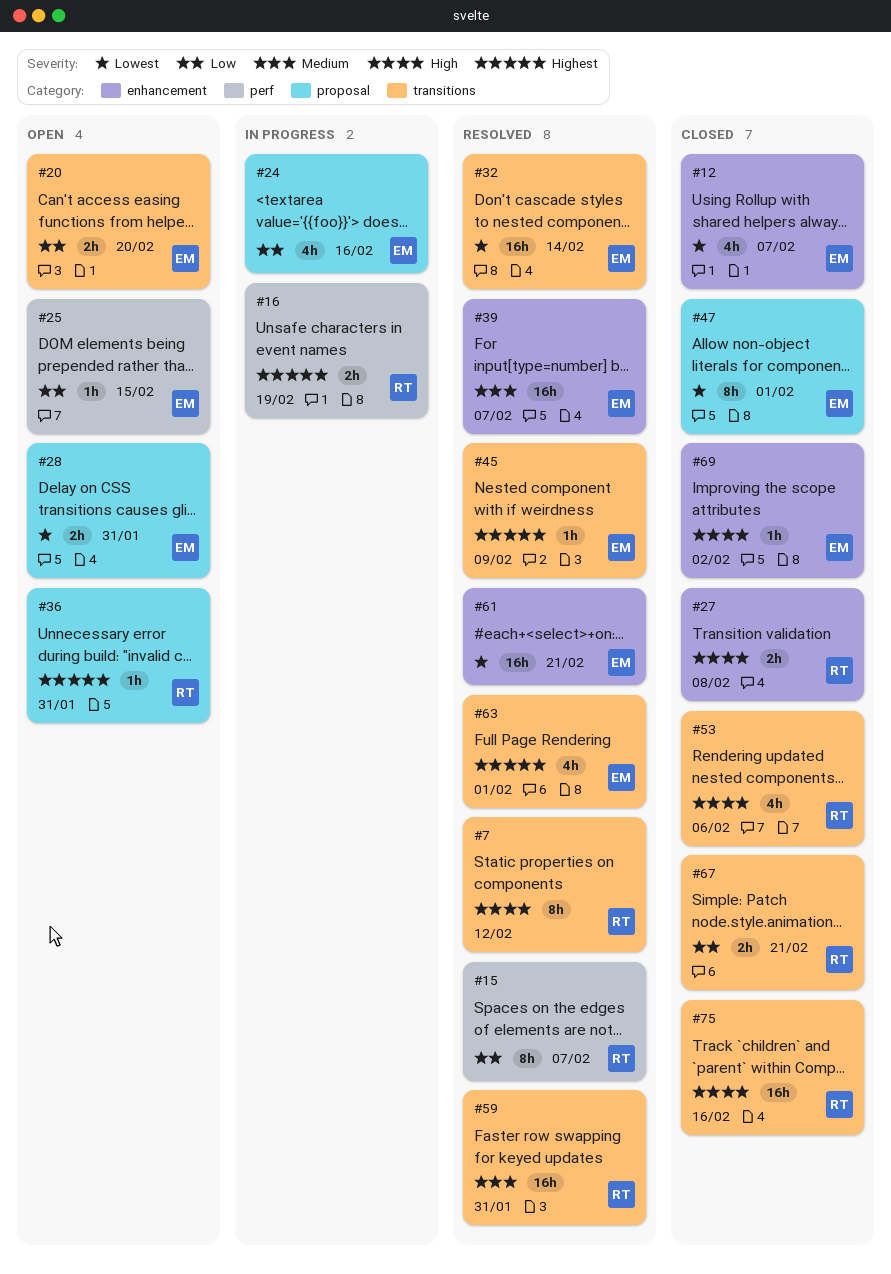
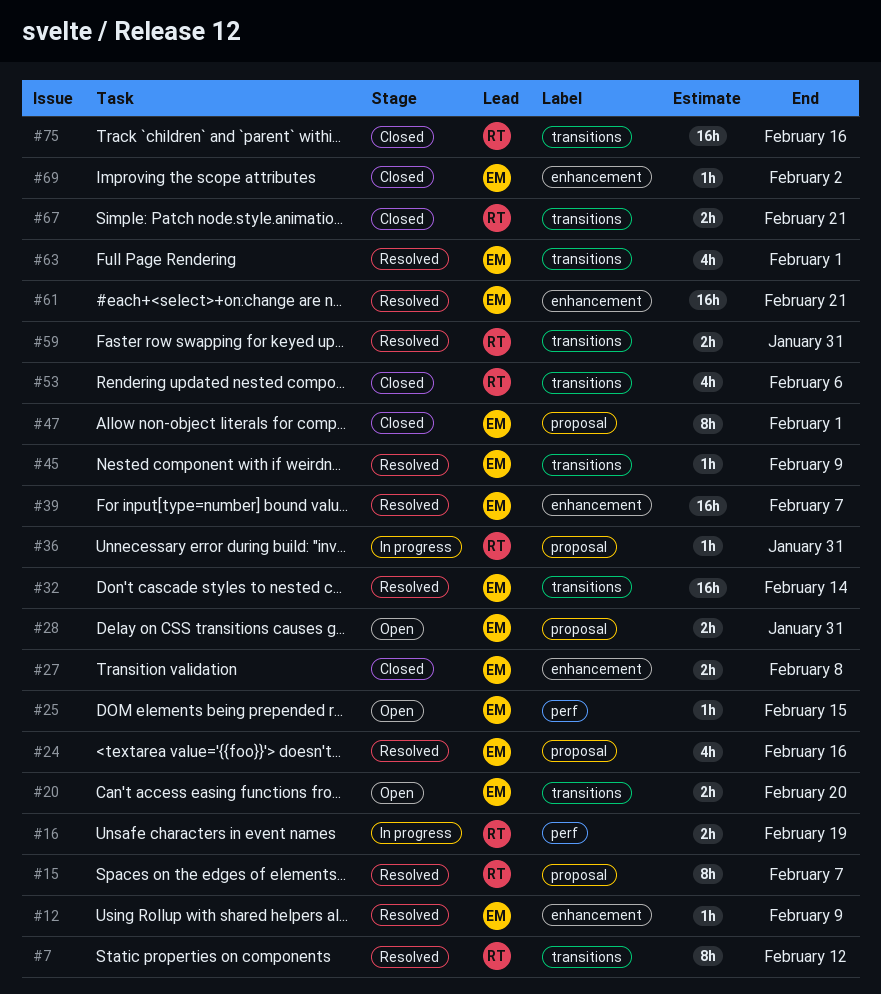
#12, status: Closed -> Resolved
#12, estimate: 4h -> 1h
#12, due: Feb 7 -> Feb 9
#15, label: perf -> proposal
#24, status: In progress -> Resolved
#27, owner: RT -> EM
#36, status: Open -> In progress
#59, estimate: 16h -> 2h

